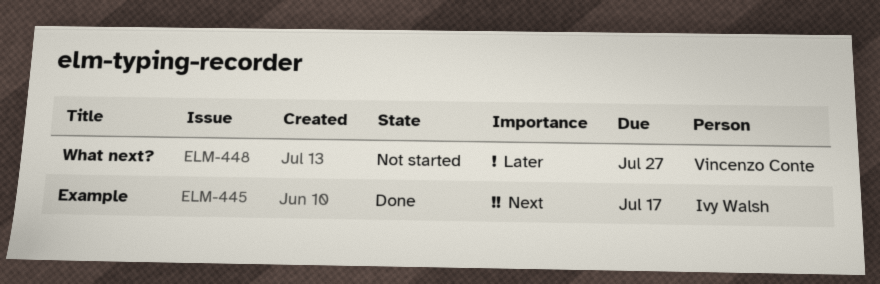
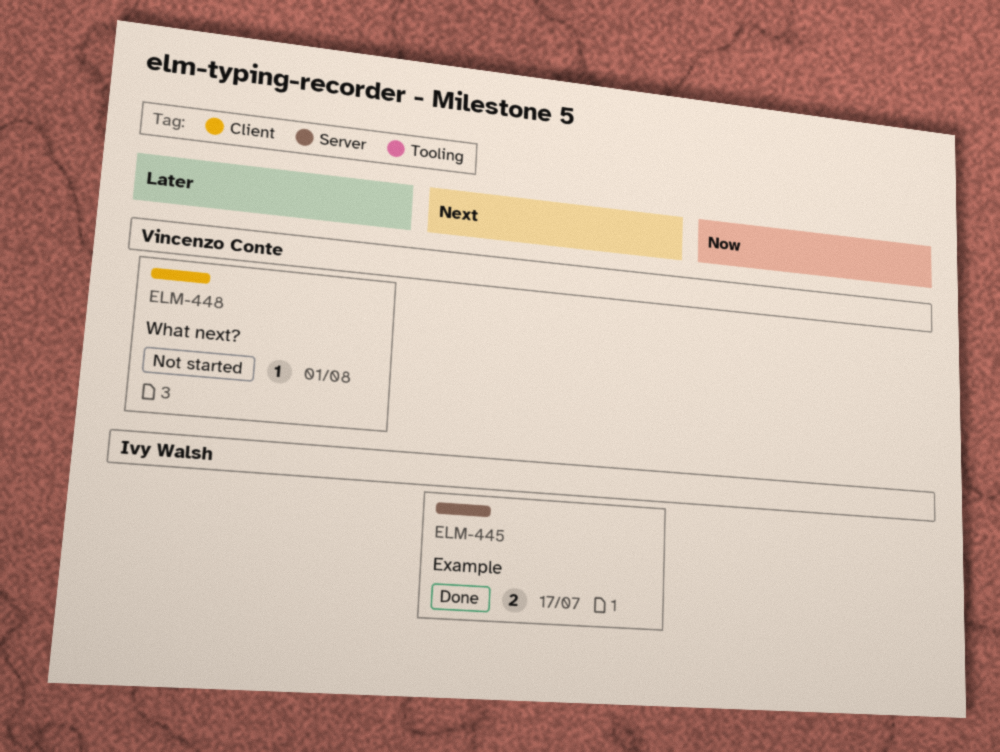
ELM-448, due: Jul 27 -> Aug 1

